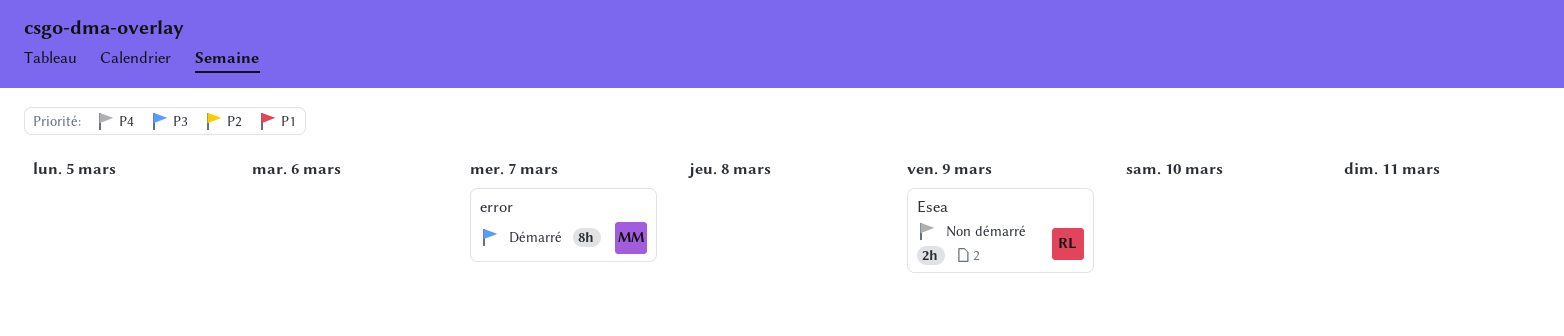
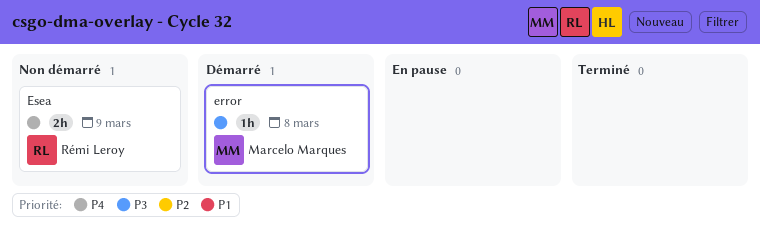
error, estimate: 8h -> 1h
error, due: Mar 7 -> Mar 8

